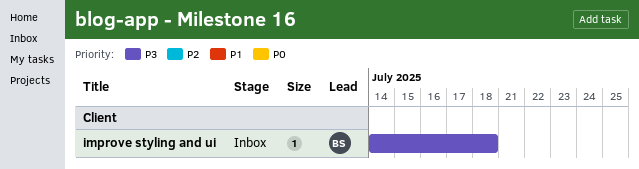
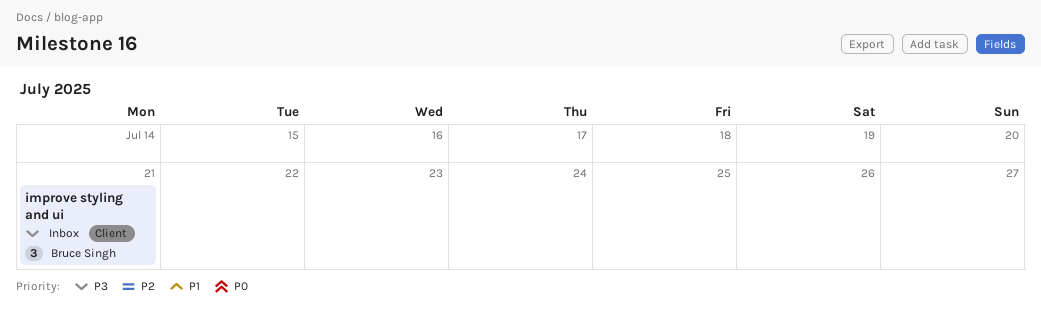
improve styling and ui, estimate: 1 -> 3
improve styling and ui, due: Jul 18 -> Jul 21

